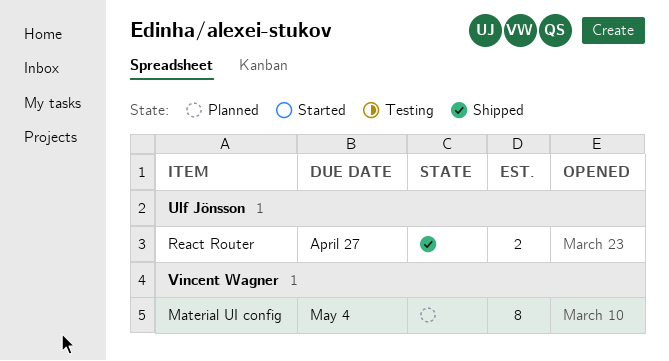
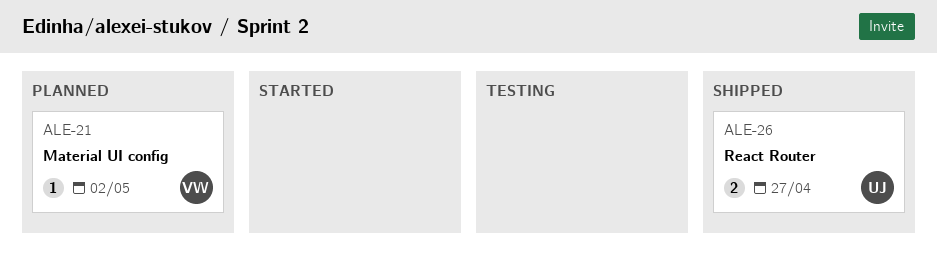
Material UI config, estimate: 8 -> 1
Material UI config, due: May 4 -> May 2

